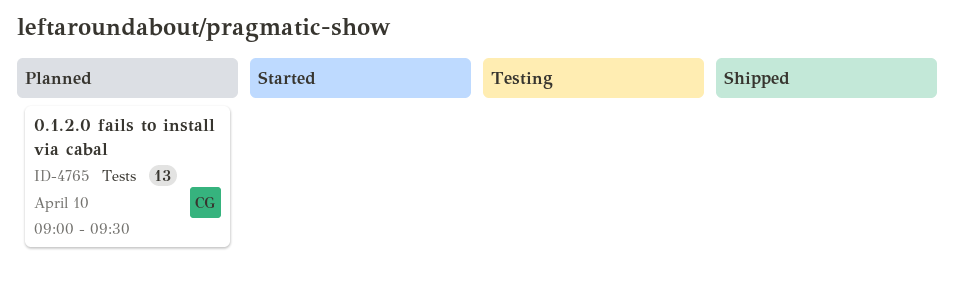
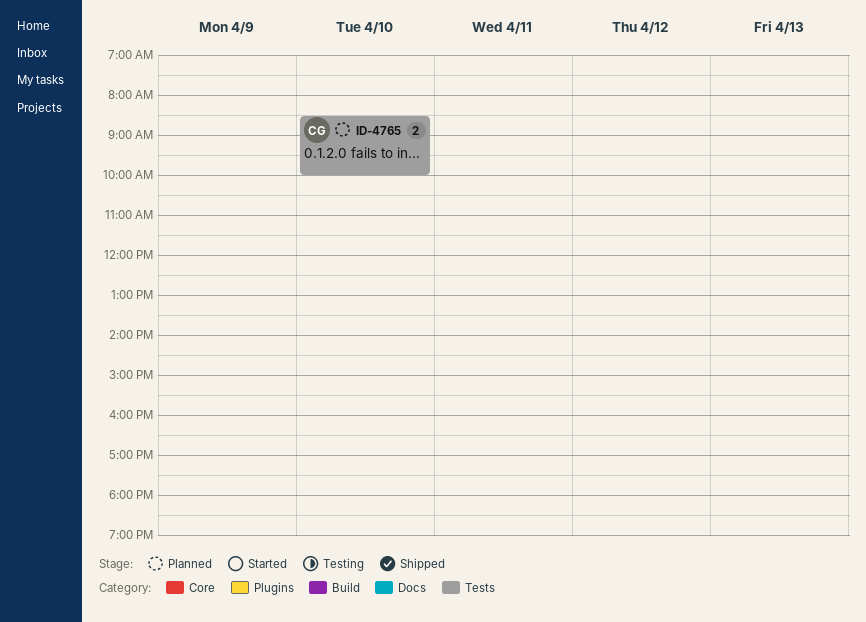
ID-4765, estimate: 13 -> 2
ID-4765, begins: 09:00 -> 08:30
ID-4765, ends: 09:30 -> 10:00

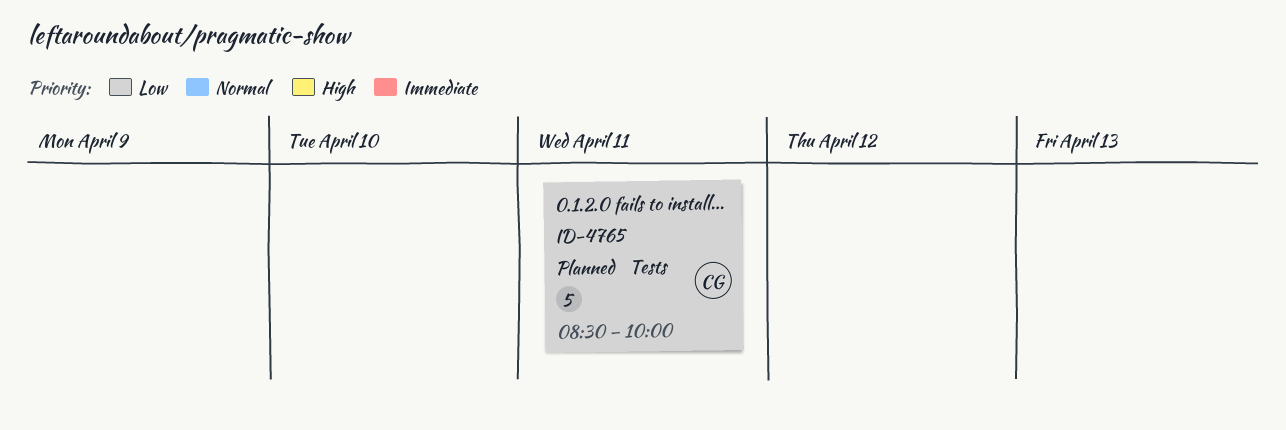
ID-4765, estimate: 2 -> 5
ID-4765, day: Apr 10 -> Apr 11

